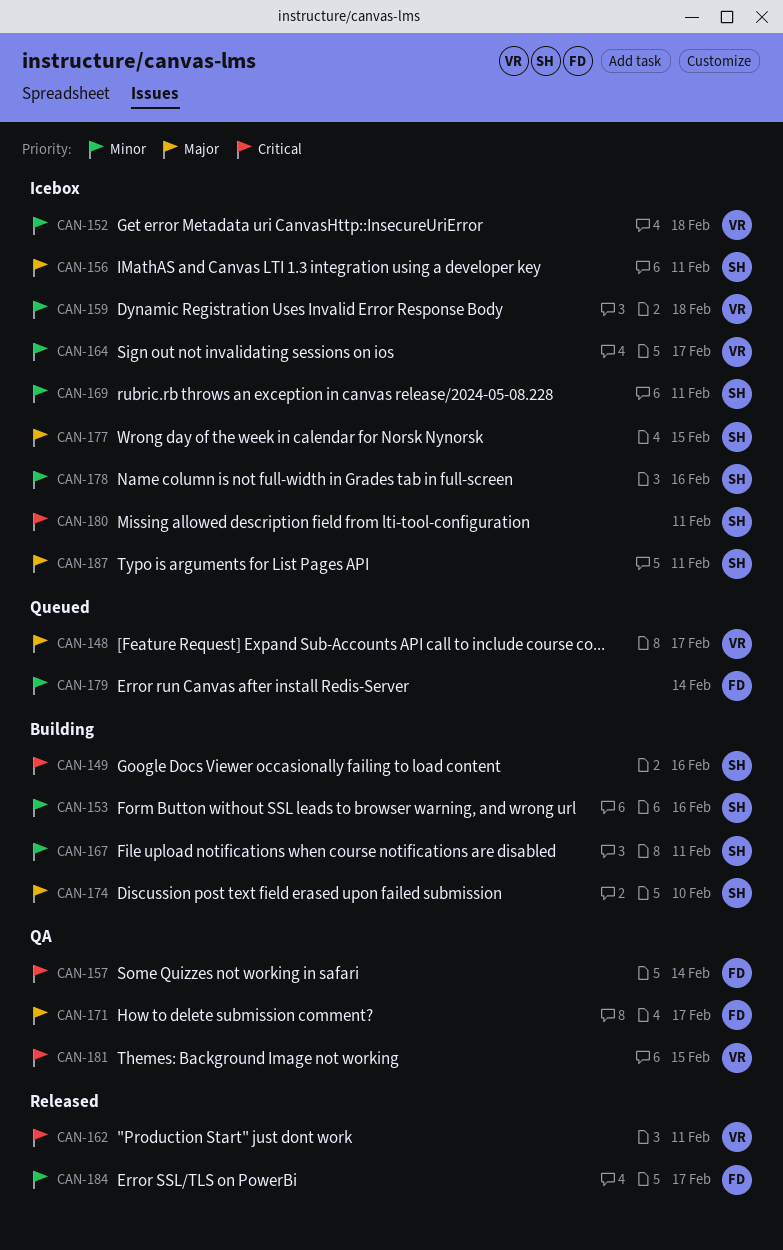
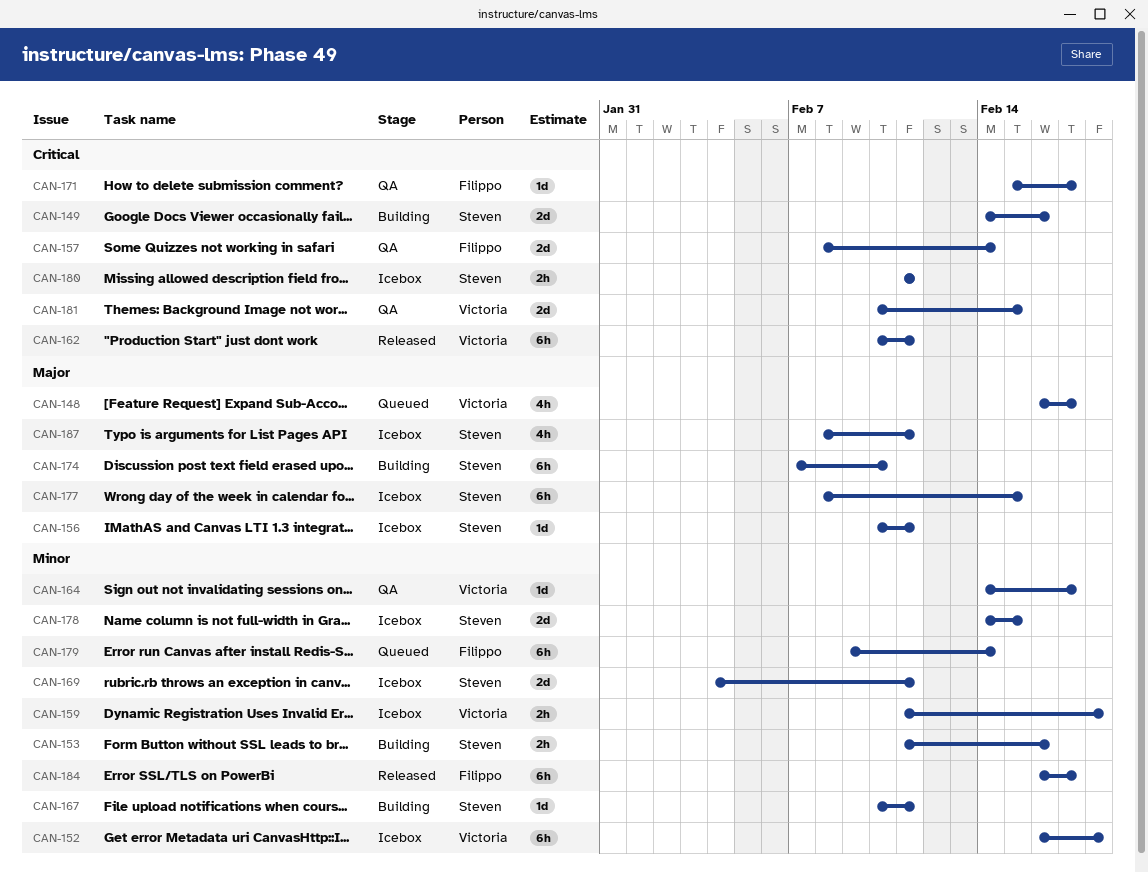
CAN-164, status: Icebox -> QA
CAN-171, priority: Major -> Critical
CAN-178, due: Feb 16 -> Feb 15

